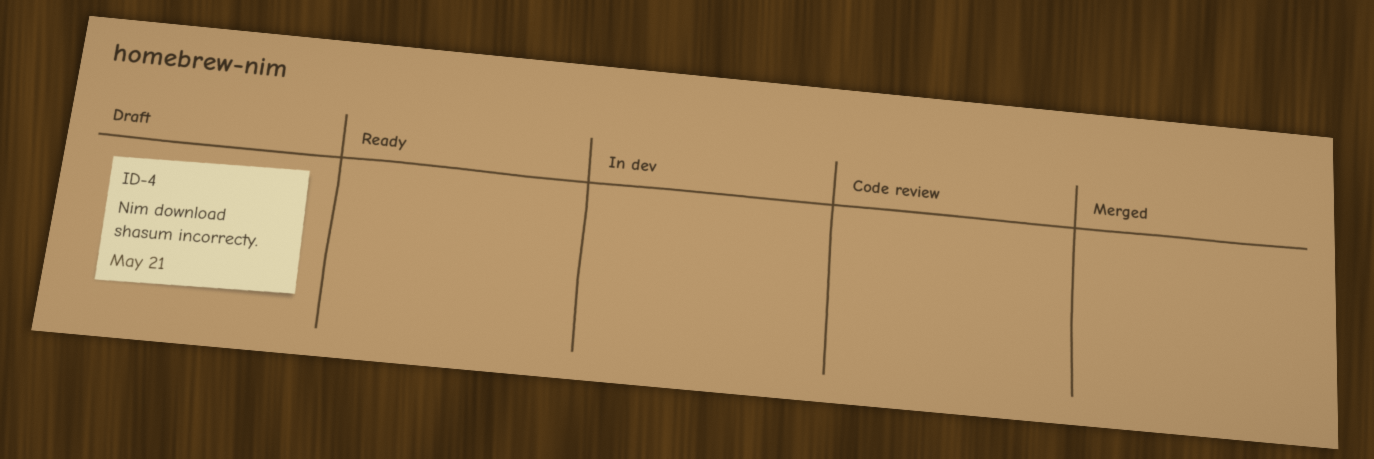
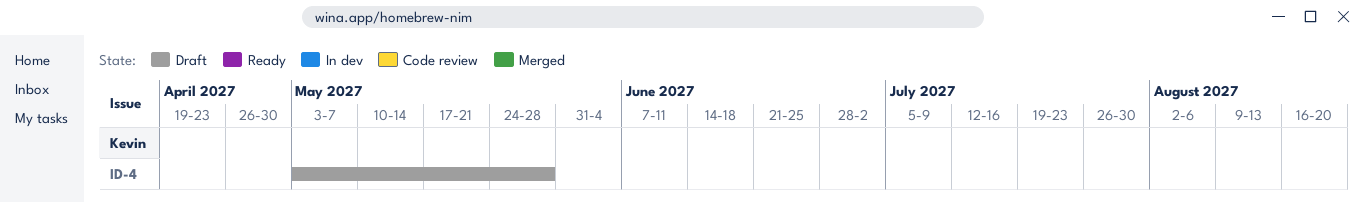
ID-4, due: May 21 -> May 28

